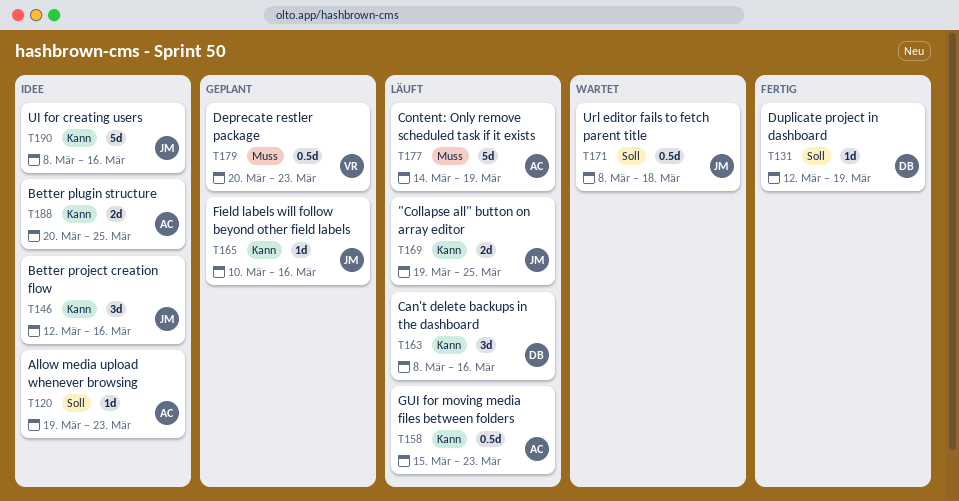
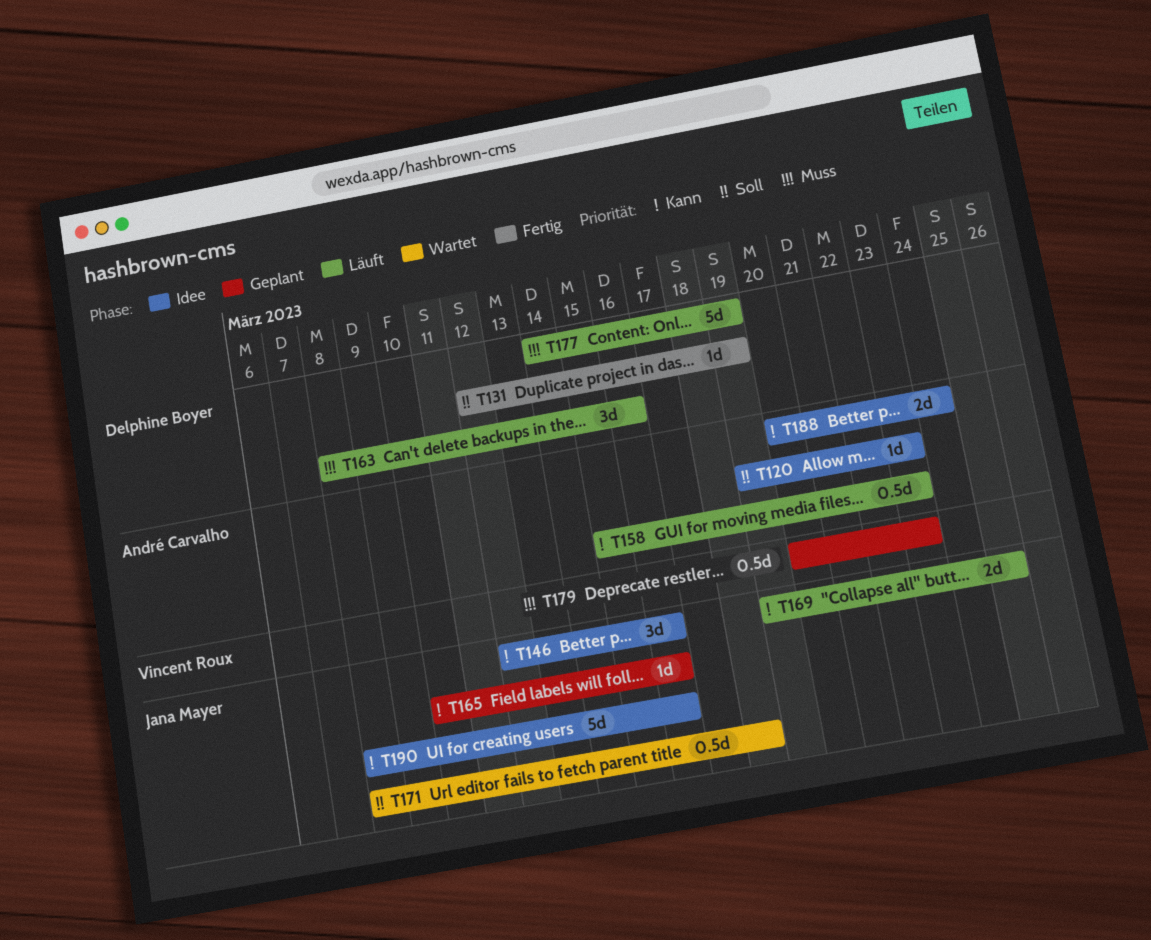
T163, priority: Kann -> Muss
T177, owner: André Carvalho -> Delphine Boyer
T188, due: Mar 25 -> Mar 24

